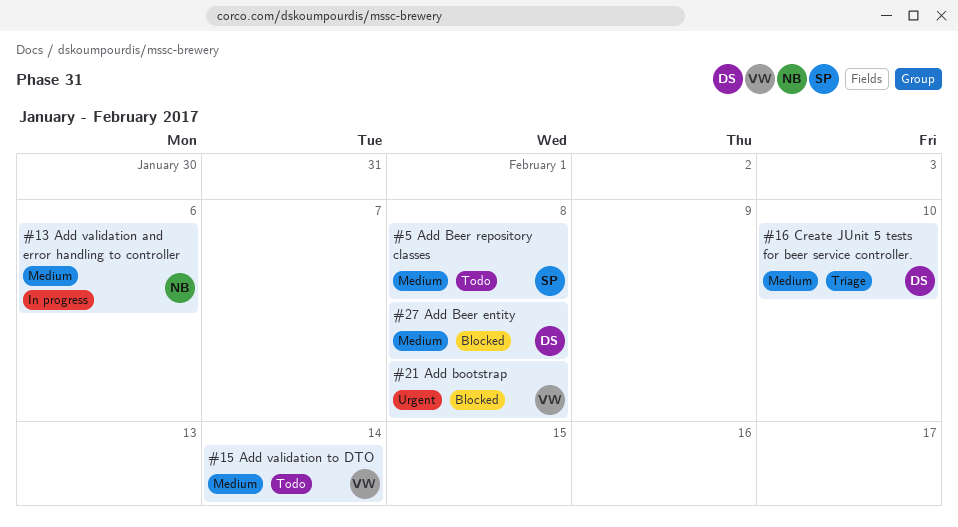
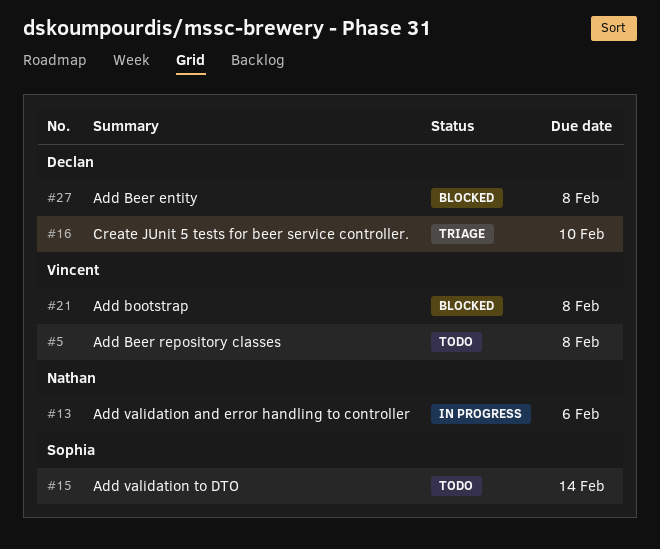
#5, owner: Sophia -> Vincent
#15, owner: Vincent -> Sophia

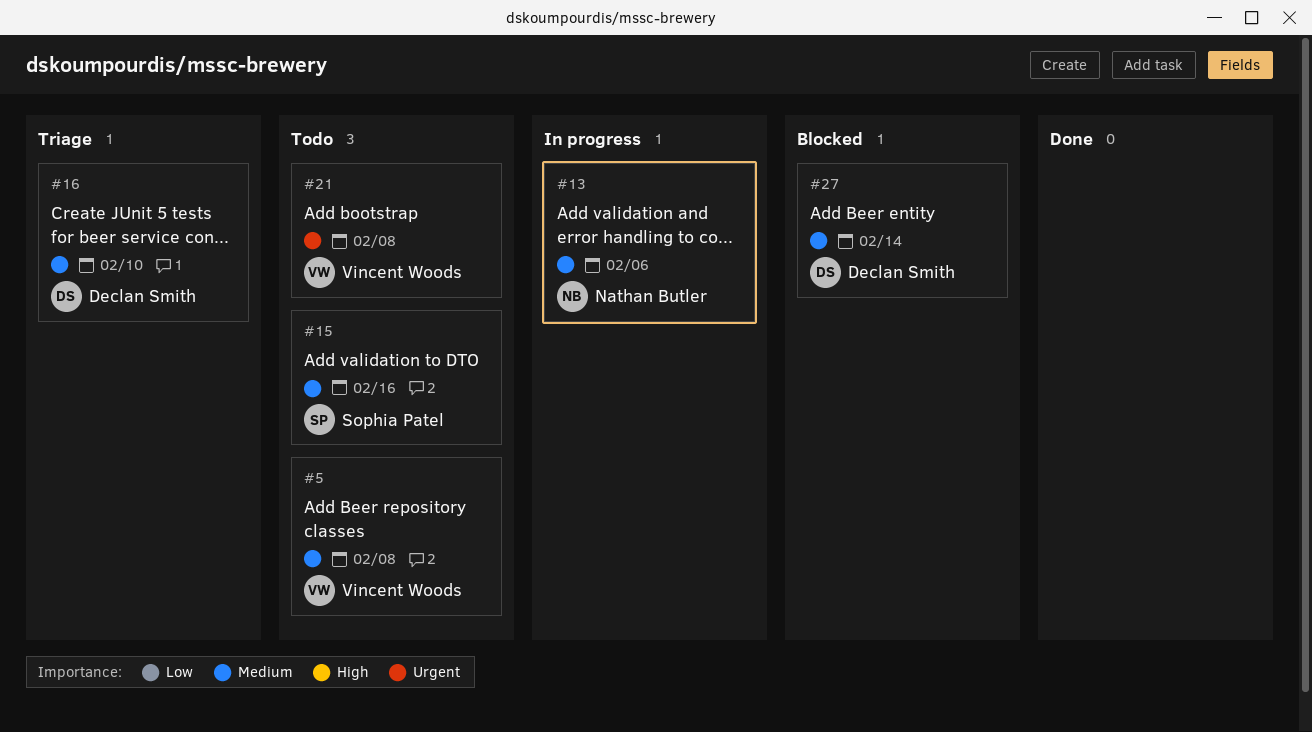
#15, due: Feb 14 -> Feb 16
#21, status: Blocked -> Todo
#27, due: Feb 8 -> Feb 14

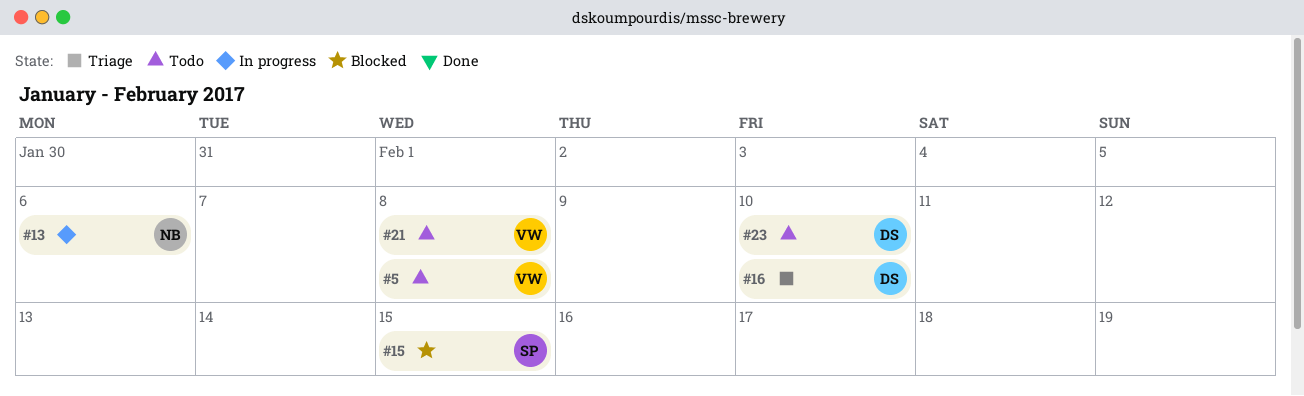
#15, status: Todo -> Blocked
#15, due: Feb 16 -> Feb 15
#23: none -> present
#27: present -> none

